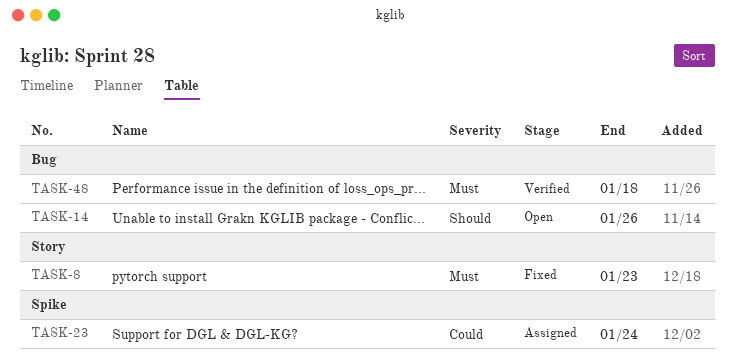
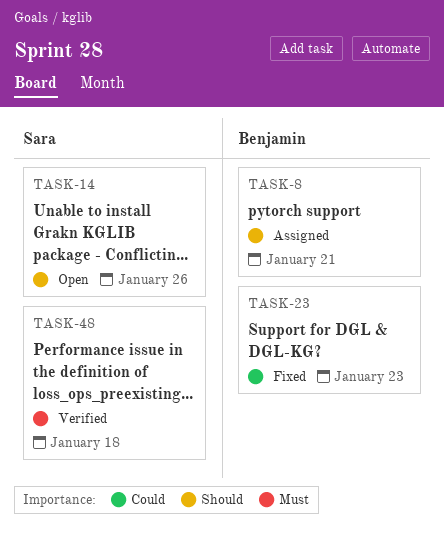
TASK-8, status: Fixed -> Assigned
TASK-8, priority: Must -> Should
TASK-8, due: Jan 23 -> Jan 21
TASK-23, status: Assigned -> Fixed
TASK-23, due: Jan 24 -> Jan 23

